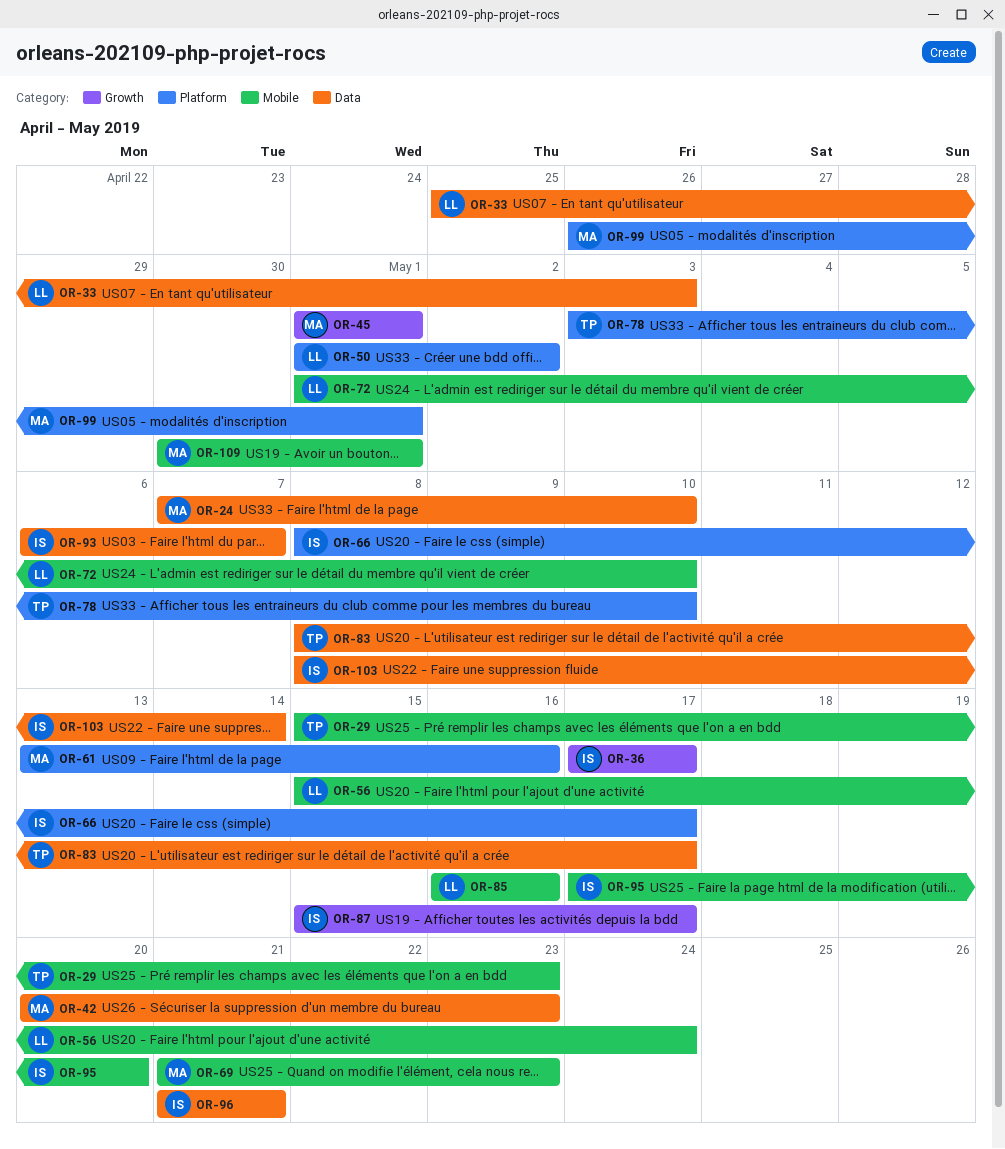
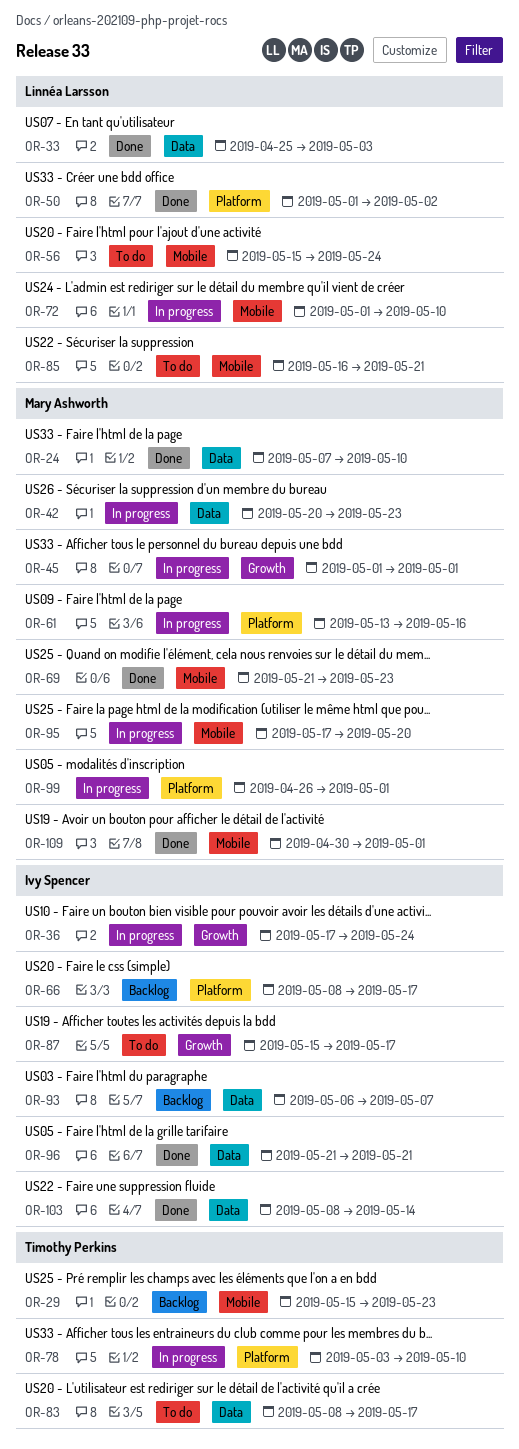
OR-36, due: May 17 -> May 24
OR-85, due: May 16 -> May 21
OR-95, owner: Ivy Spencer -> Mary Ashworth

